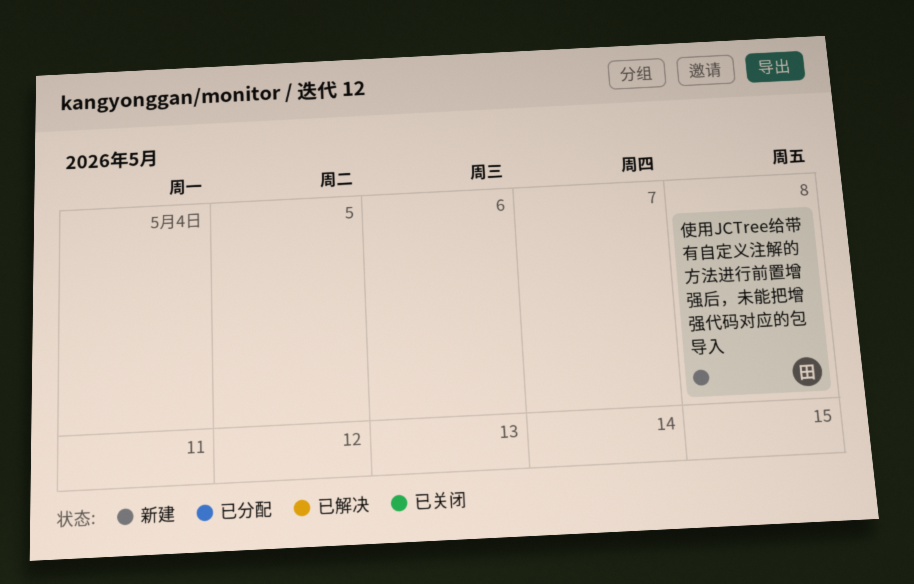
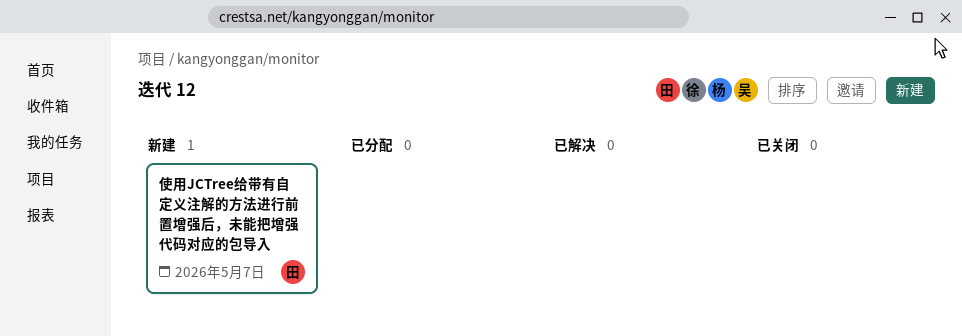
使用JCTree给带有自定义注解的方法进行前置增强后，未能把增强代码对应的包导入, due: May 8 -> May 7

